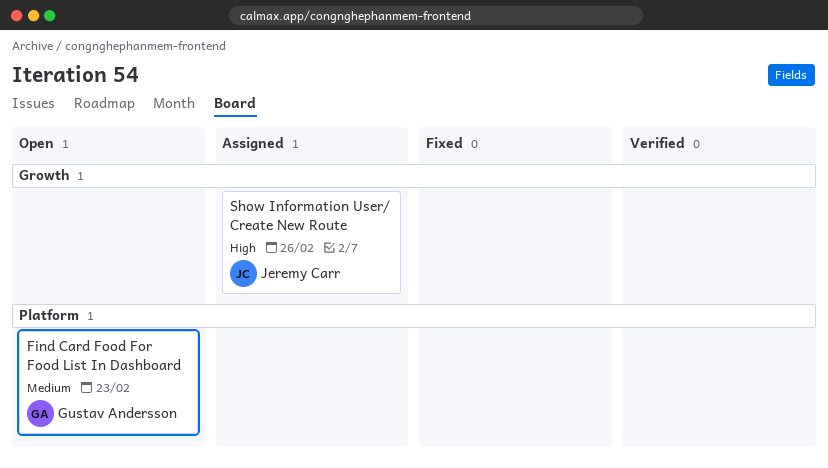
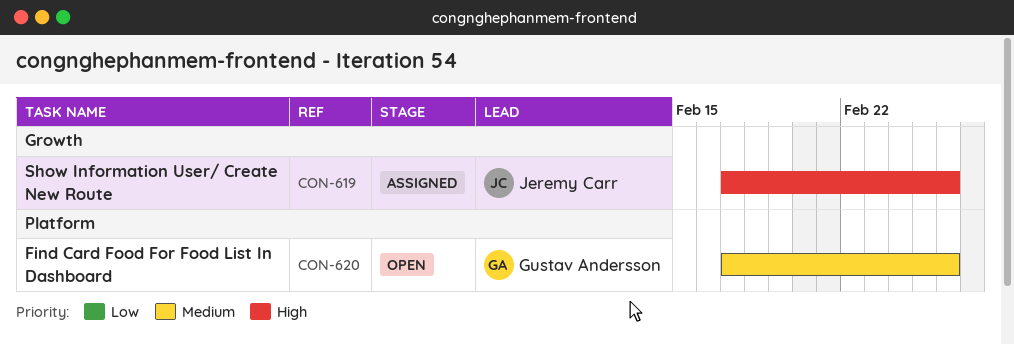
Find Card Food For Food List In Dashboard, due: Feb 23 -> Feb 26

